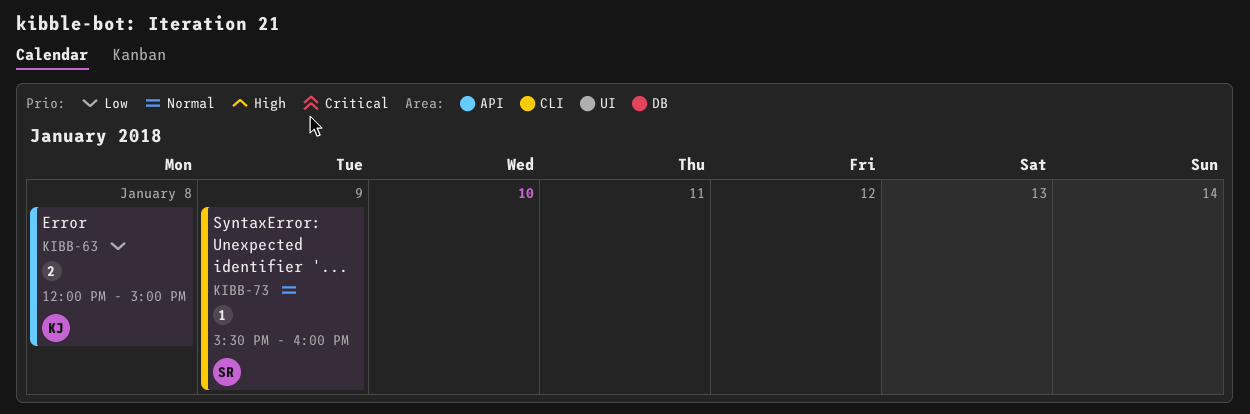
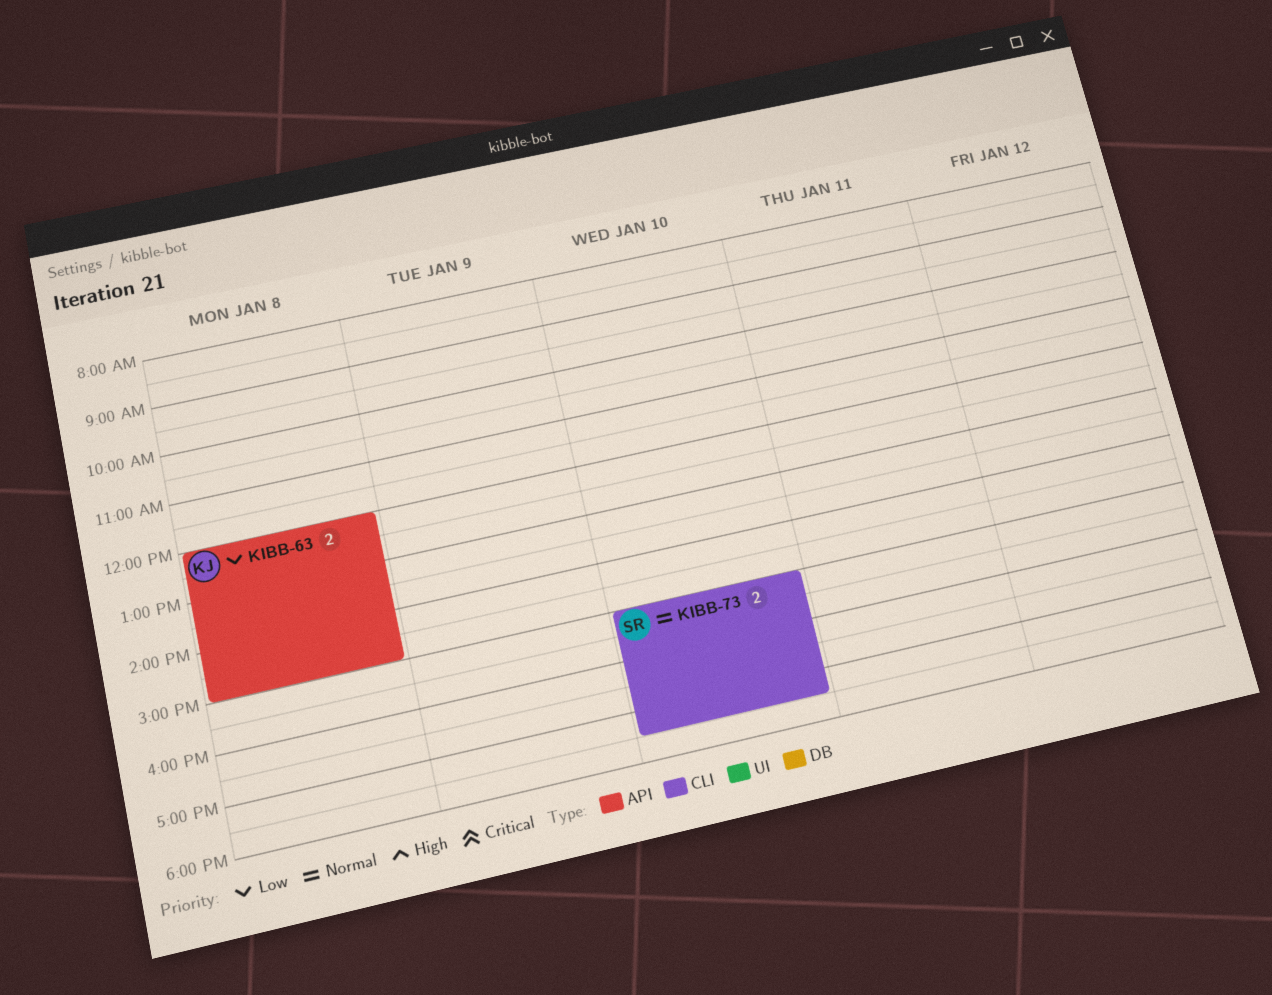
KIBB-73, estimate: 1 -> 2
KIBB-73, day: Jan 9 -> Jan 10
KIBB-73, begins: 15:30 -> 15:00
KIBB-73, ends: 16:00 -> 17:30

